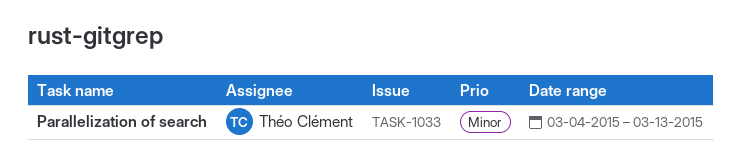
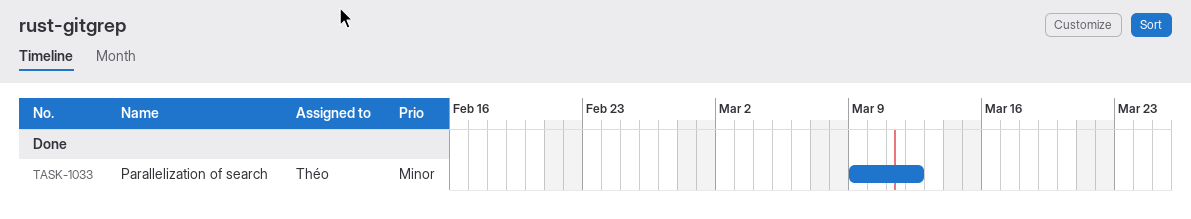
TASK-1033, start: Mar 4 -> Mar 9
TASK-1033, due: Mar 13 -> Mar 12

